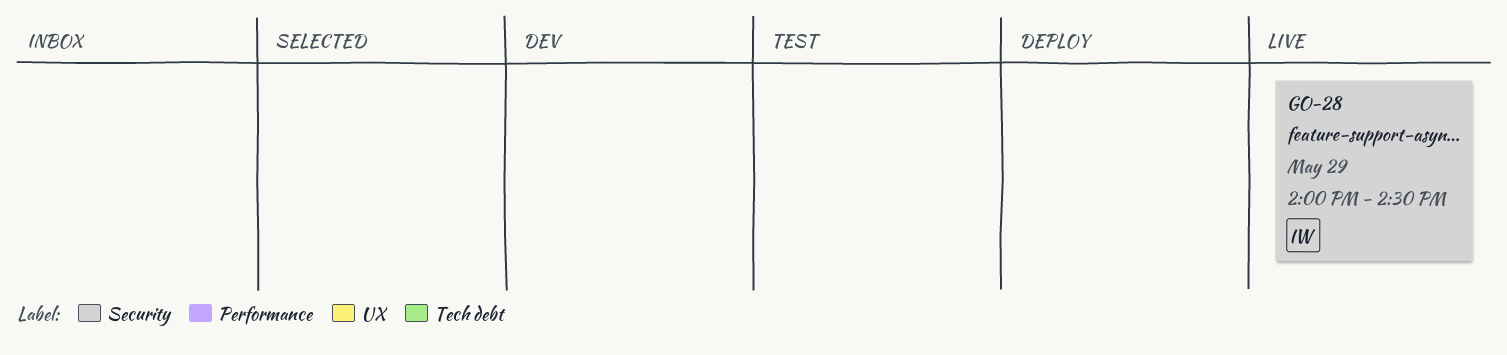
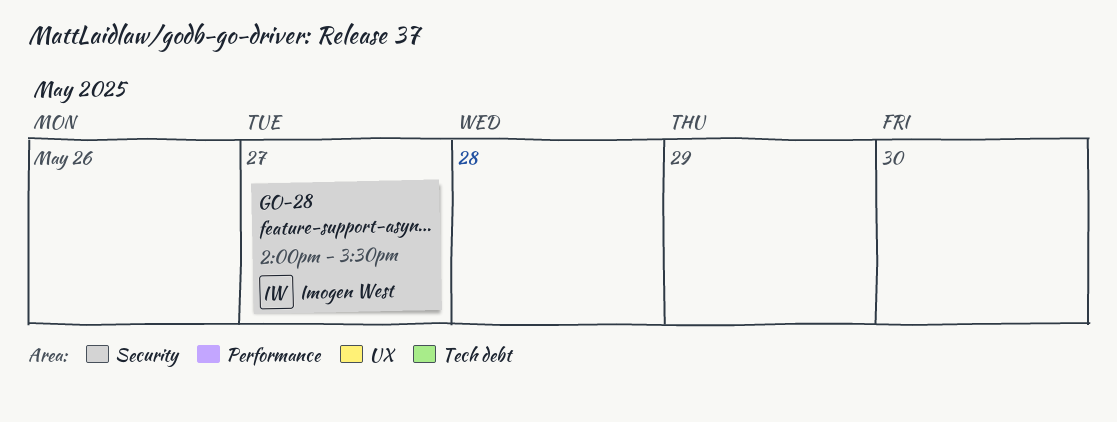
GO-28, day: May 29 -> May 27
GO-28, ends: 14:30 -> 15:30

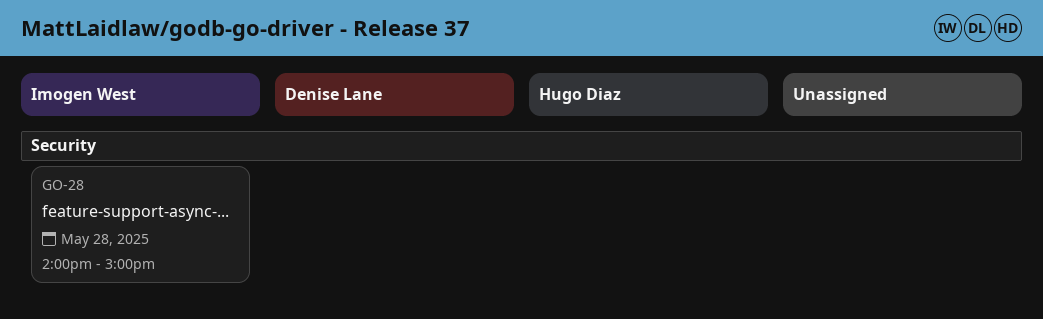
GO-28, day: May 27 -> May 28
GO-28, ends: 15:30 -> 15:00

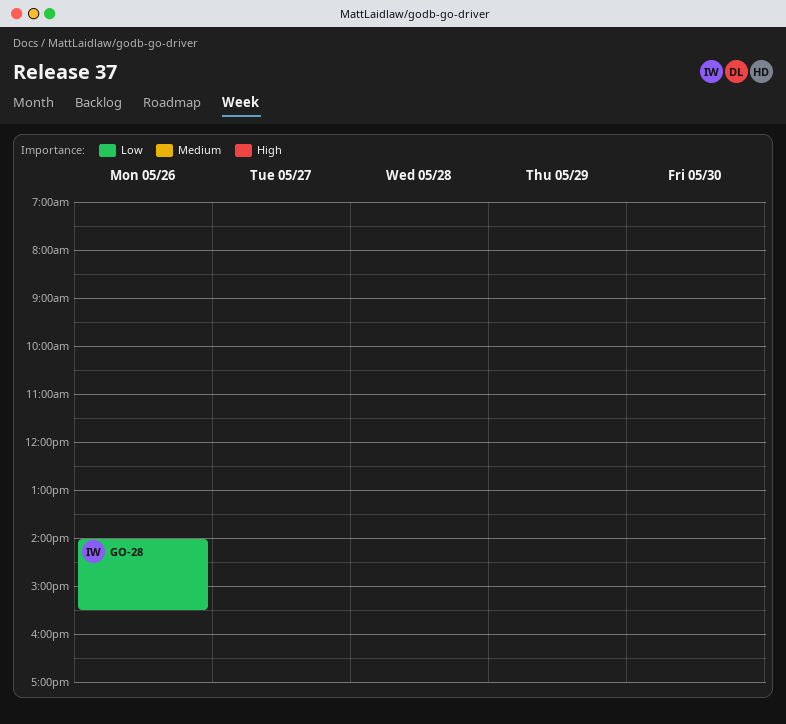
GO-28, day: May 28 -> May 26
GO-28, ends: 15:00 -> 15:30

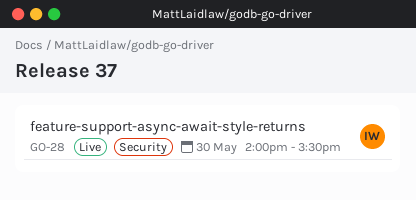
GO-28, day: May 26 -> May 30

